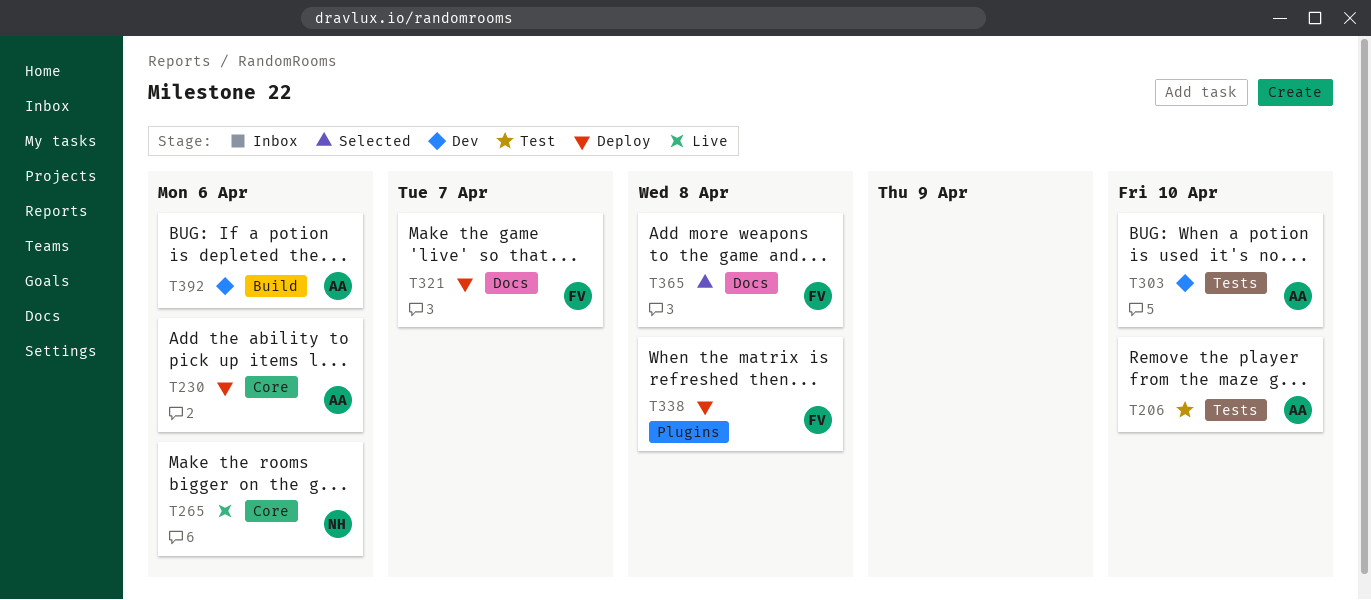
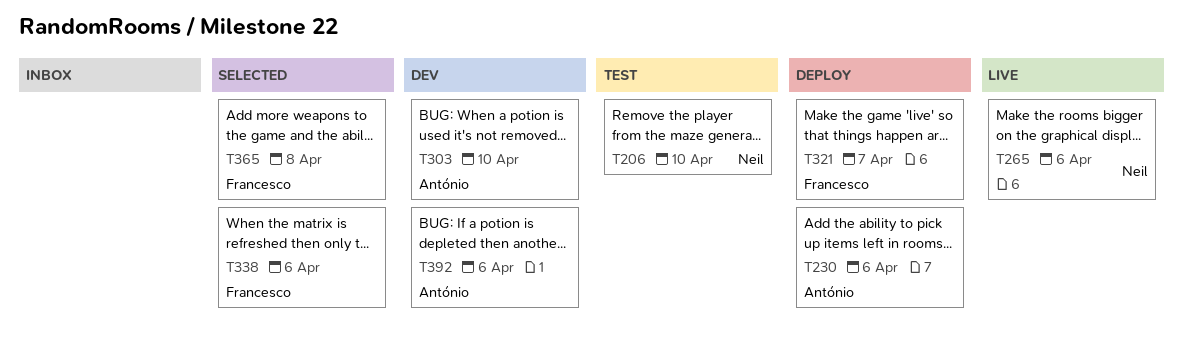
T206, owner: António -> Neil
T338, status: Deploy -> Selected
T338, due: Apr 8 -> Apr 6

